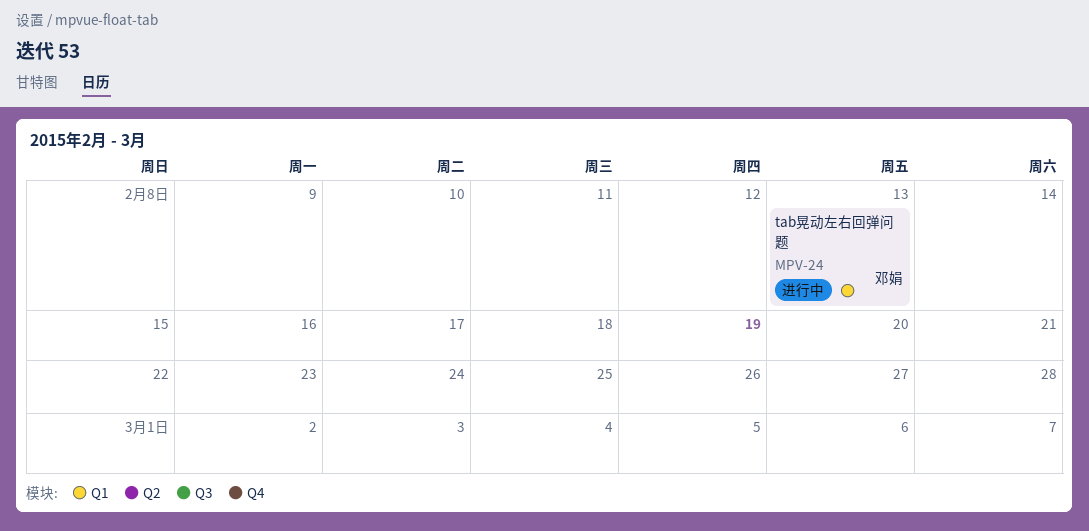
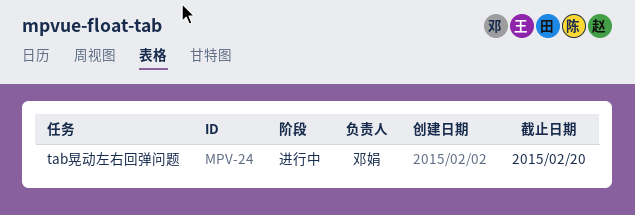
MPV-24, due: Feb 13 -> Feb 20

